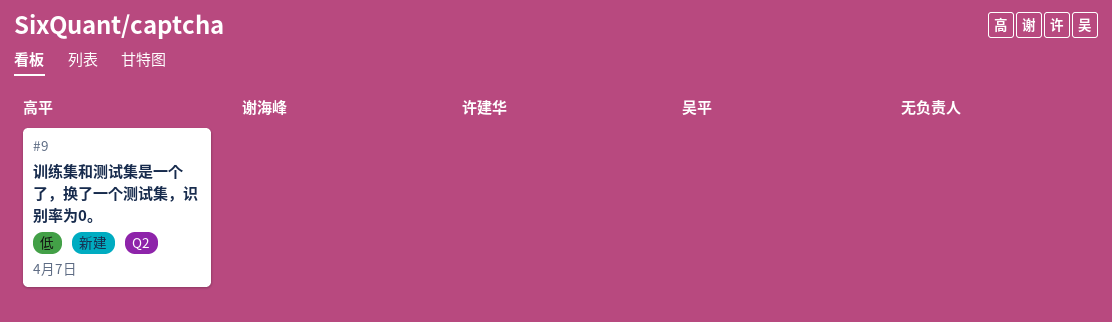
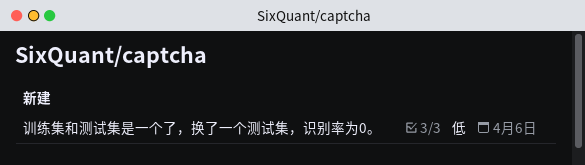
训练集和测试集是一个了，换了一个测试集，识别率为0。, due: Apr 7 -> Apr 6

